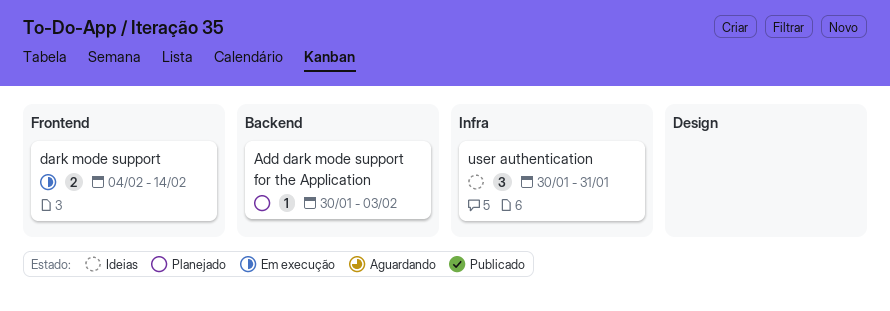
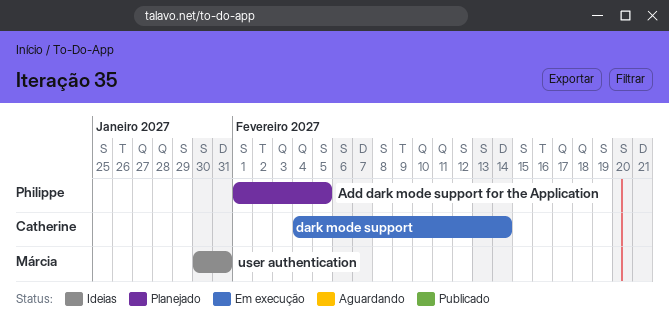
Add dark mode support for the Application, start: Jan 30 -> Feb 1
Add dark mode support for the Application, due: Feb 3 -> Feb 5

